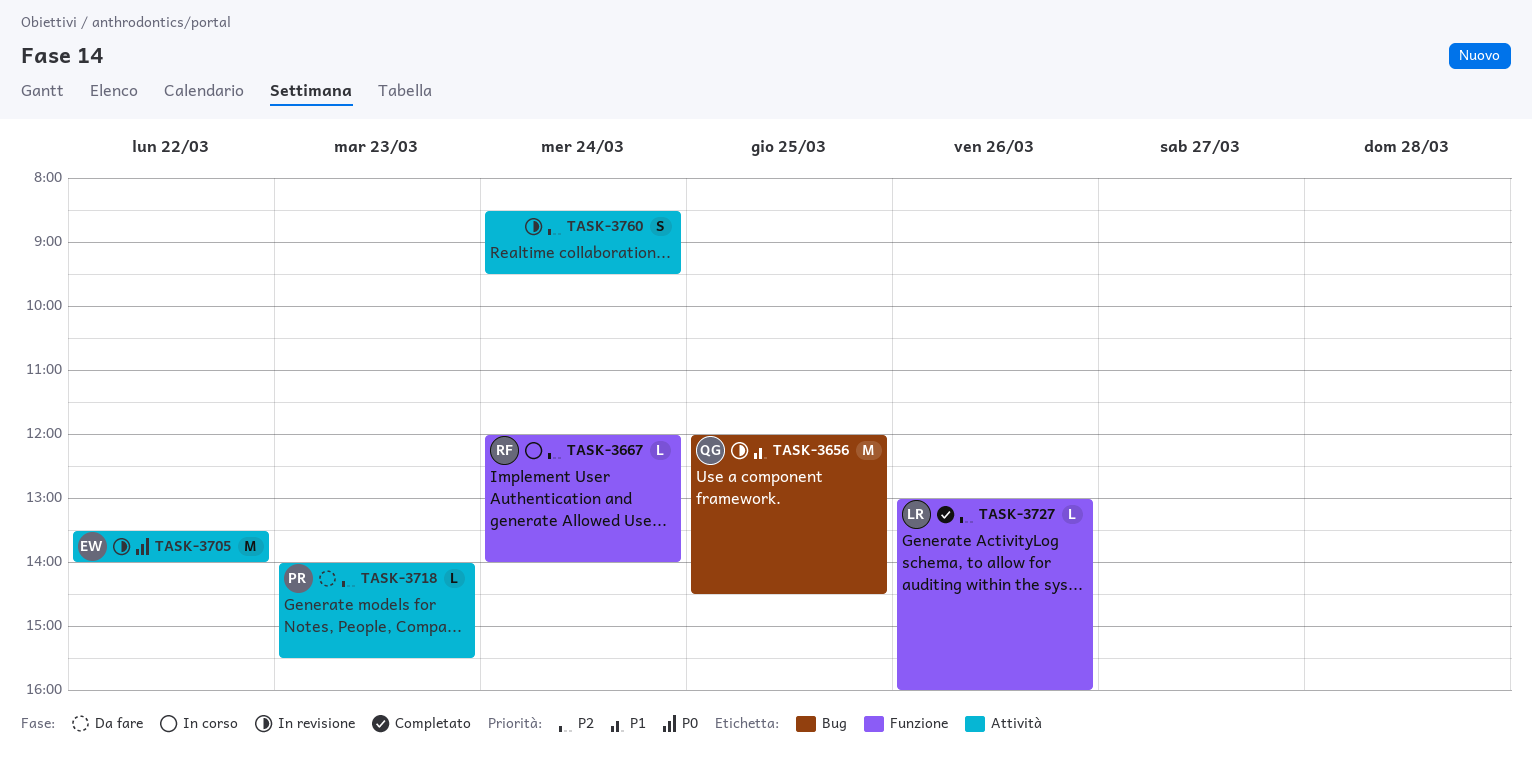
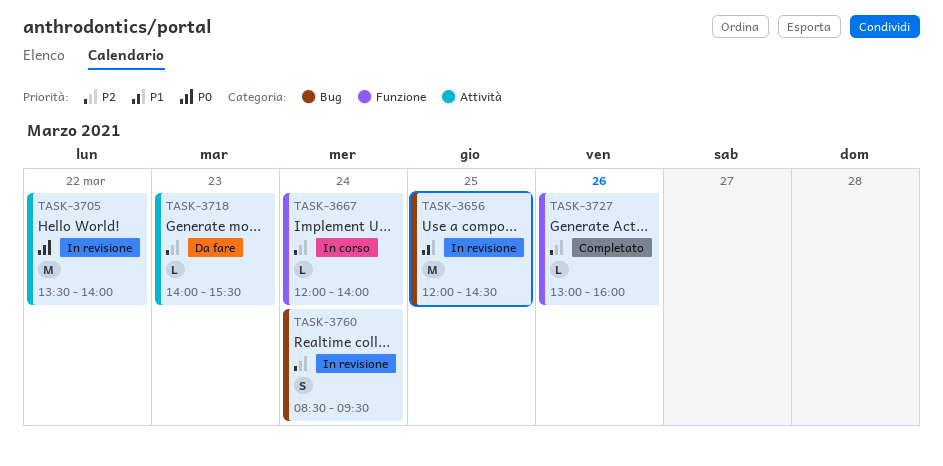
TASK-3760, label: Attività -> Bug

